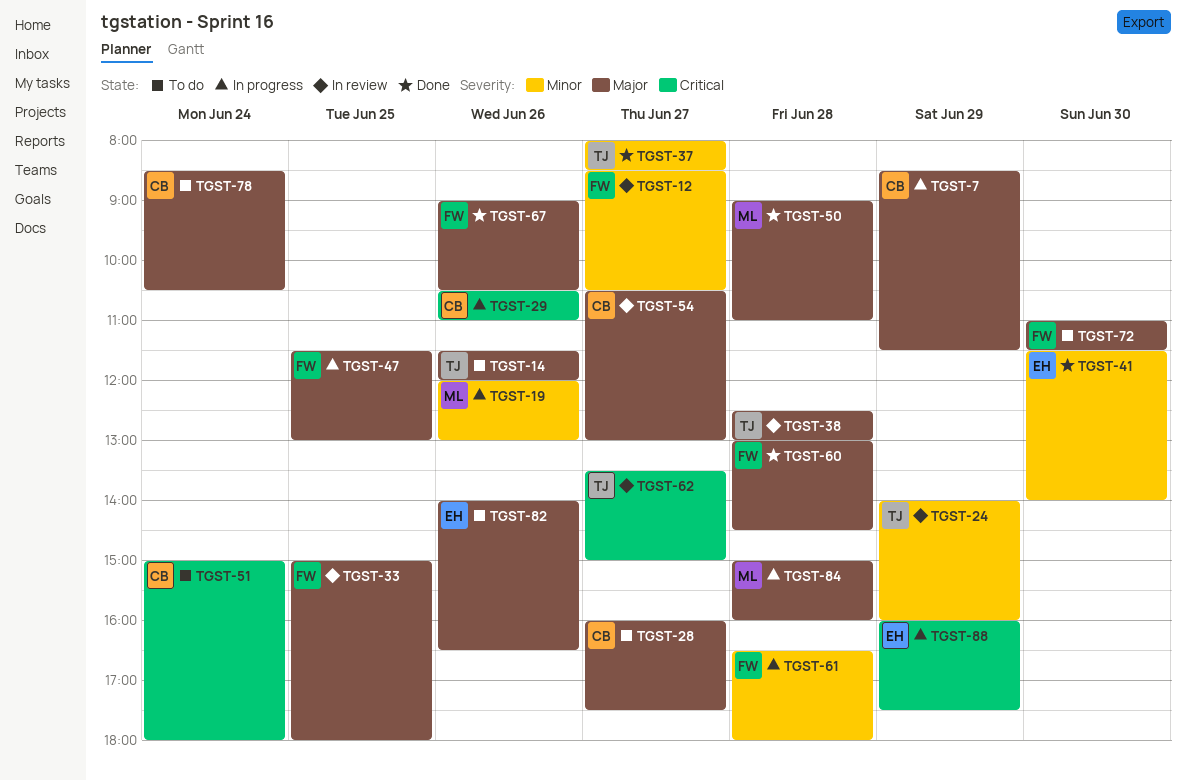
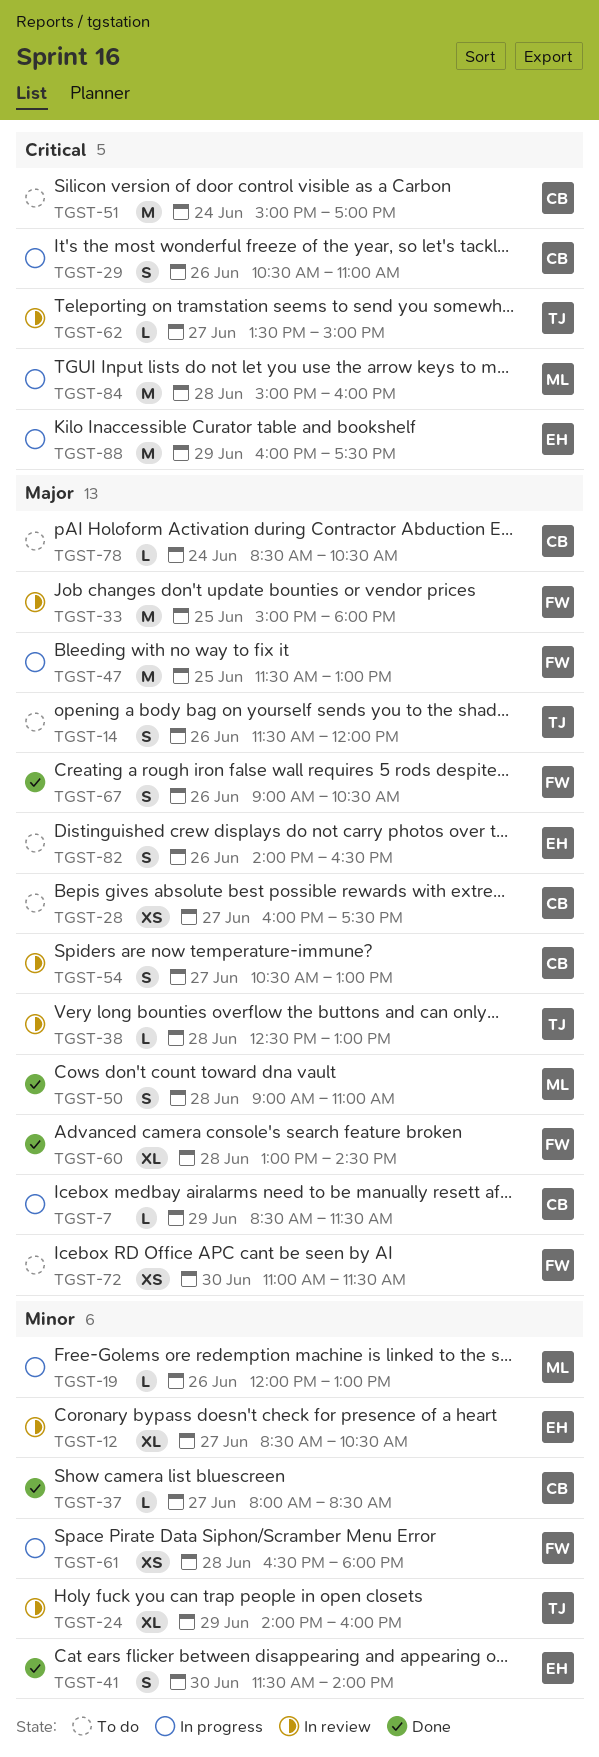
TGST-12, owner: FW -> EH
TGST-37, owner: TJ -> CB
TGST-51, ends: 18:00 -> 17:00
TGST-84, priority: Major -> Critical

